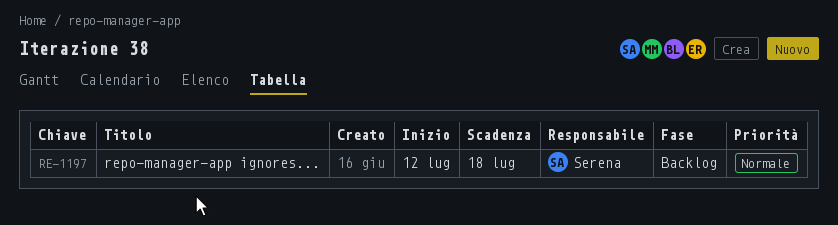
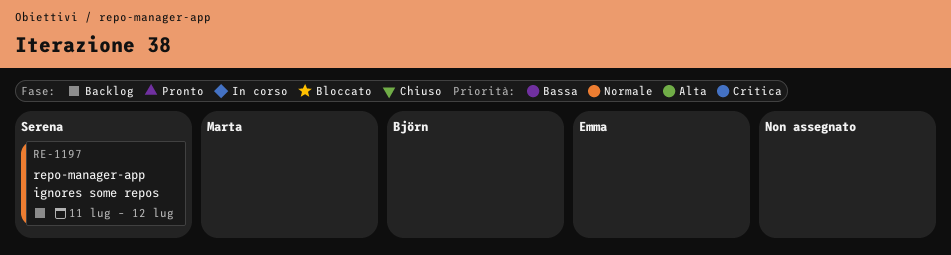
RE-1197, start: Jul 12 -> Jul 11
RE-1197, due: Jul 18 -> Jul 12

